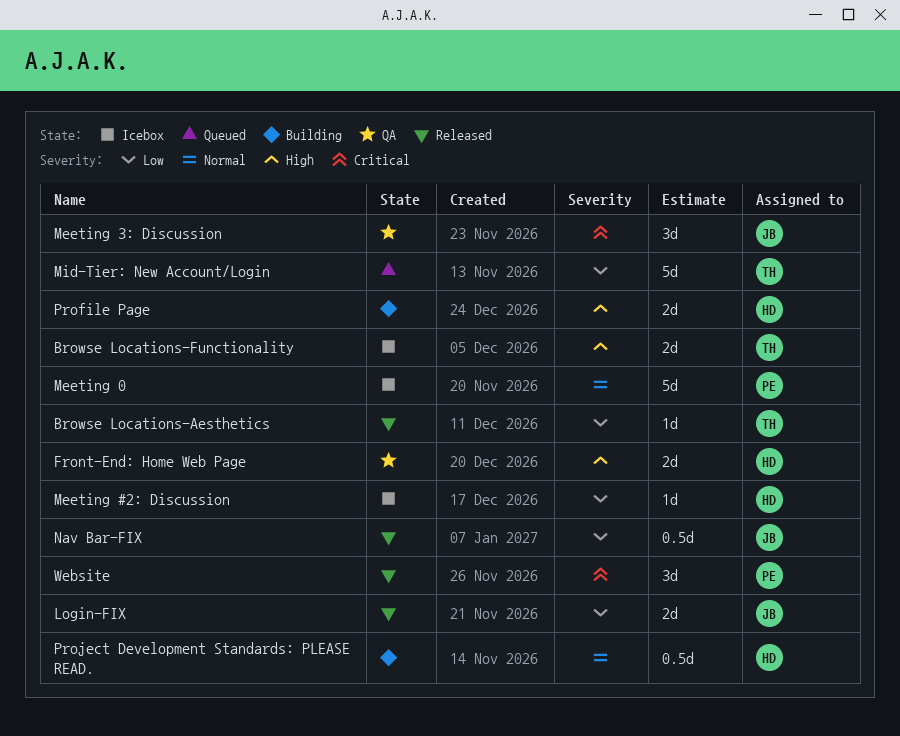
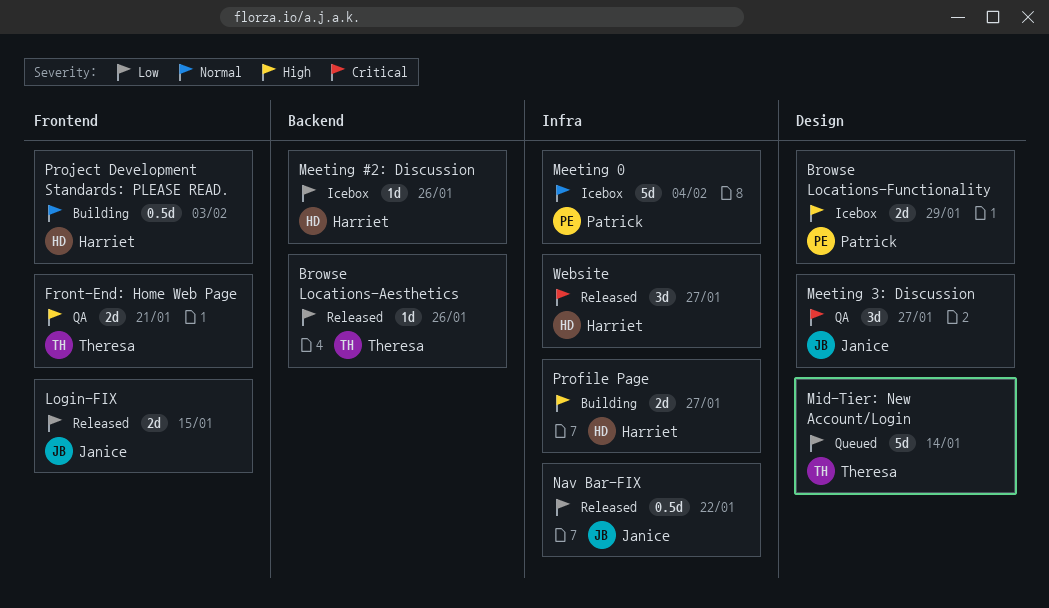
Browse Locations-Functionality, owner: Theresa -> Patrick
Front-End: Home Web Page, owner: Harriet -> Theresa
Website, owner: Patrick -> Harriet

